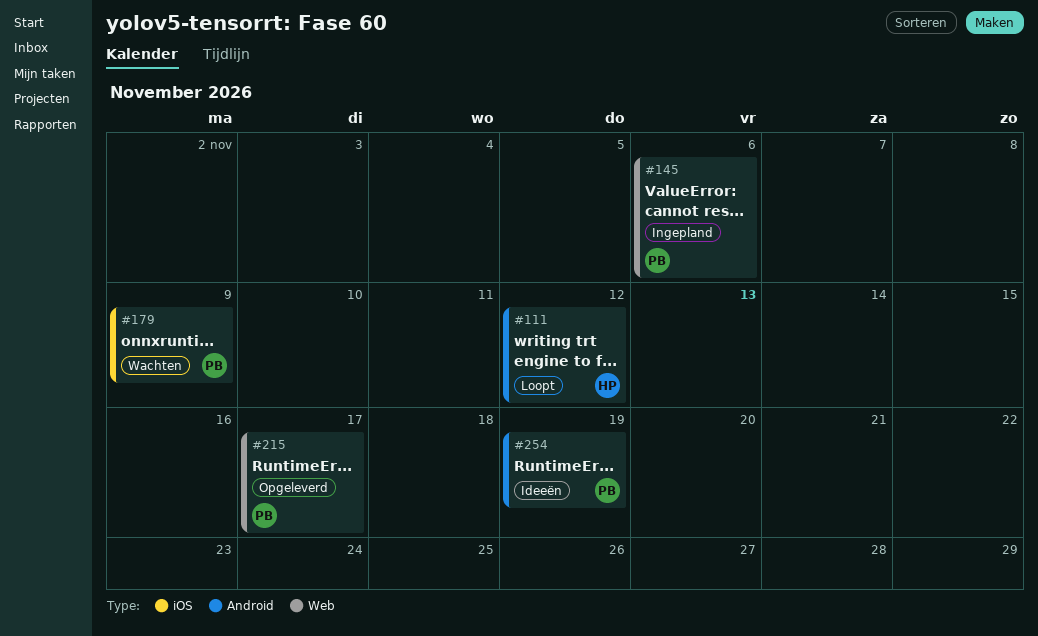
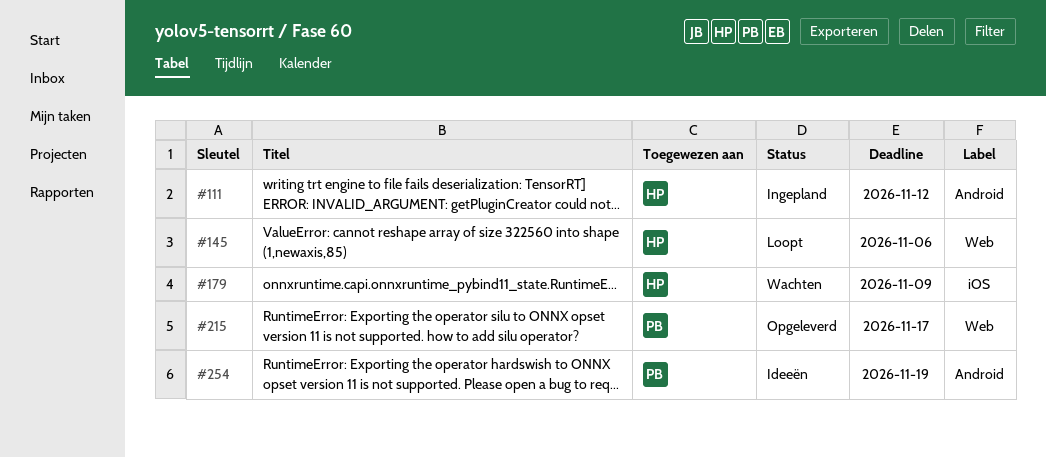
#111, status: Loopt -> Ingepland
#145, status: Ingepland -> Loopt
#145, owner: PB -> HP
#179, owner: PB -> HP

